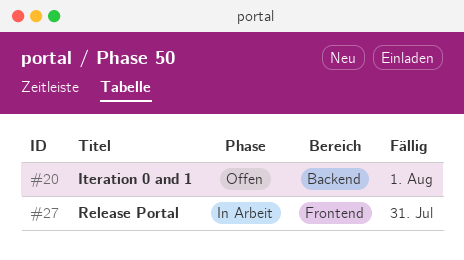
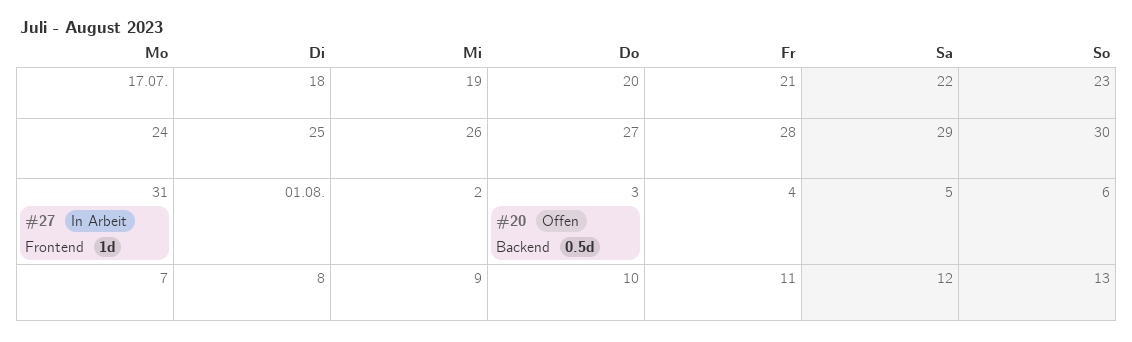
#20, due: Aug 1 -> Aug 3

